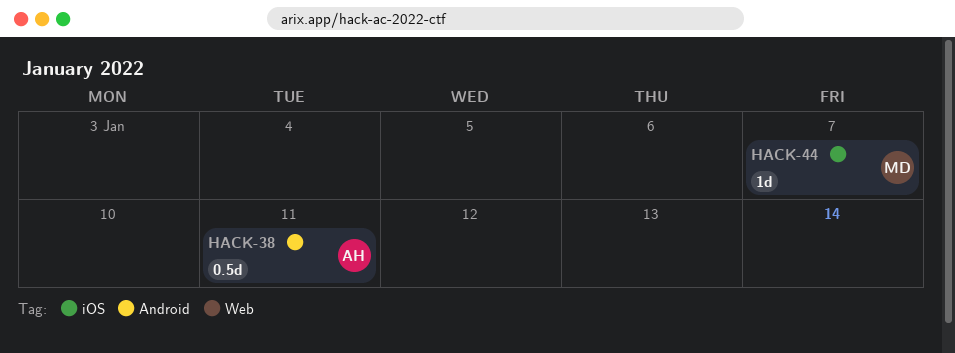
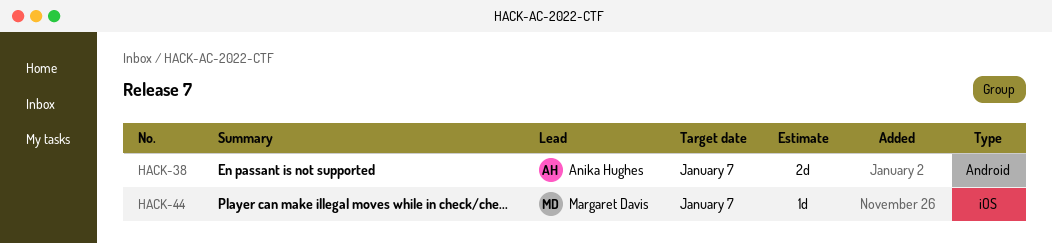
HACK-38, estimate: 0.5d -> 2d
HACK-38, due: Jan 11 -> Jan 7

